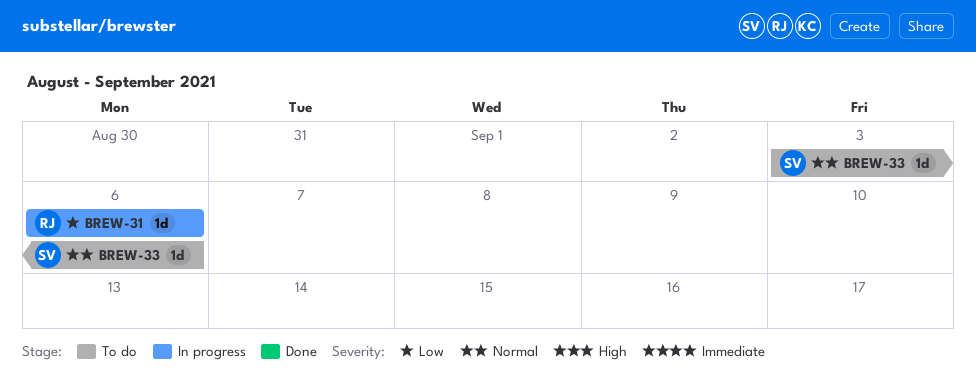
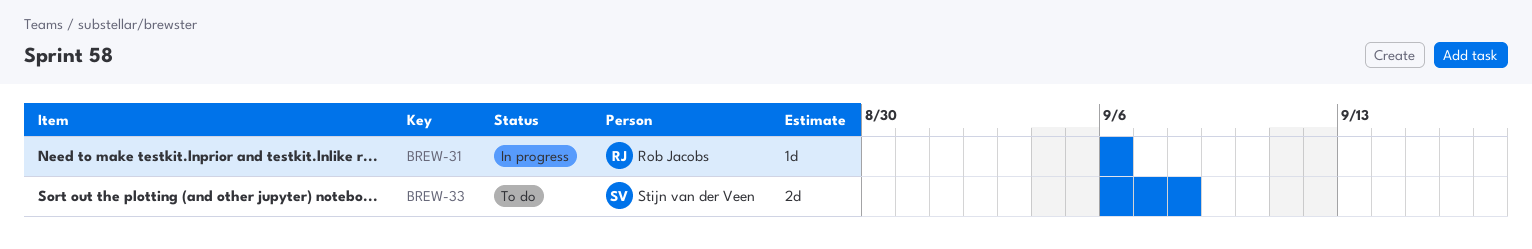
BREW-33, estimate: 1d -> 2d
BREW-33, start: Sep 3 -> Sep 6
BREW-33, due: Sep 6 -> Sep 8

